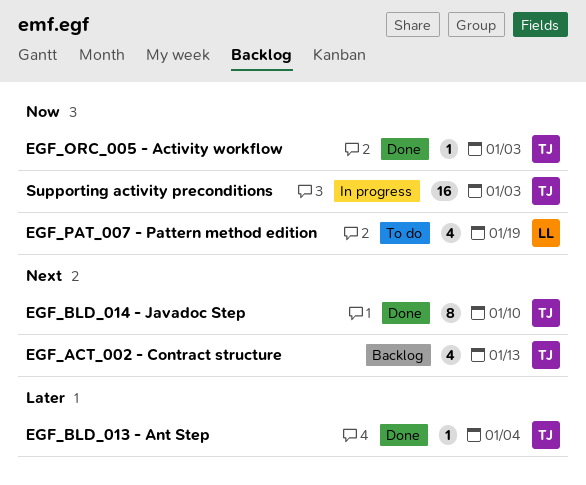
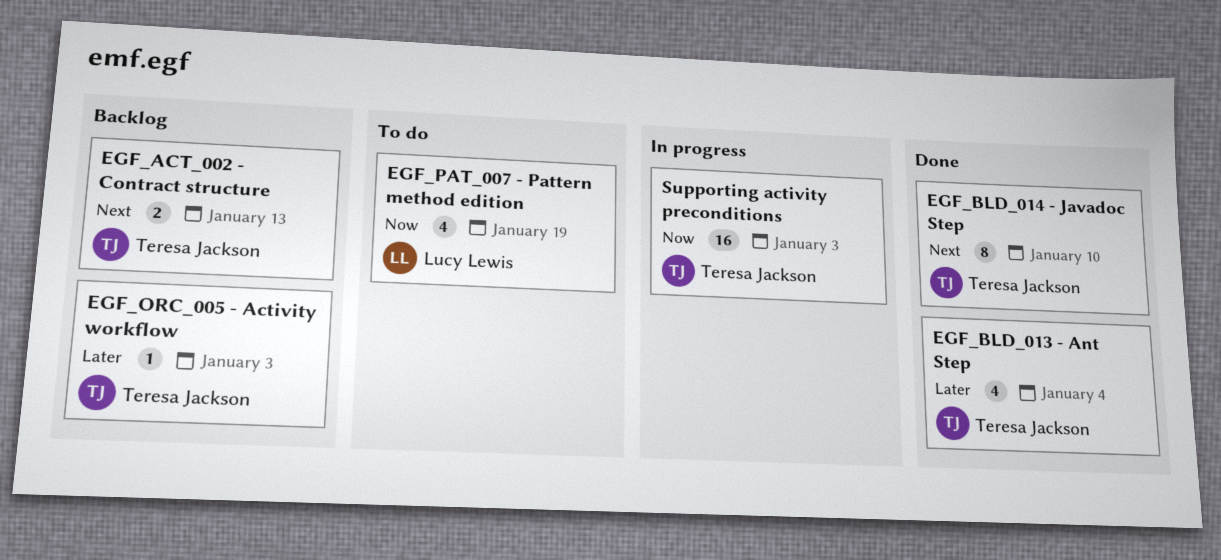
EGF_ACT_002 - Contract structure, estimate: 4 -> 2
EGF_BLD_013 - Ant Step, estimate: 1 -> 4
EGF_ORC_005 - Activity workflow, status: Done -> Backlog
EGF_ORC_005 - Activity workflow, priority: Now -> Later

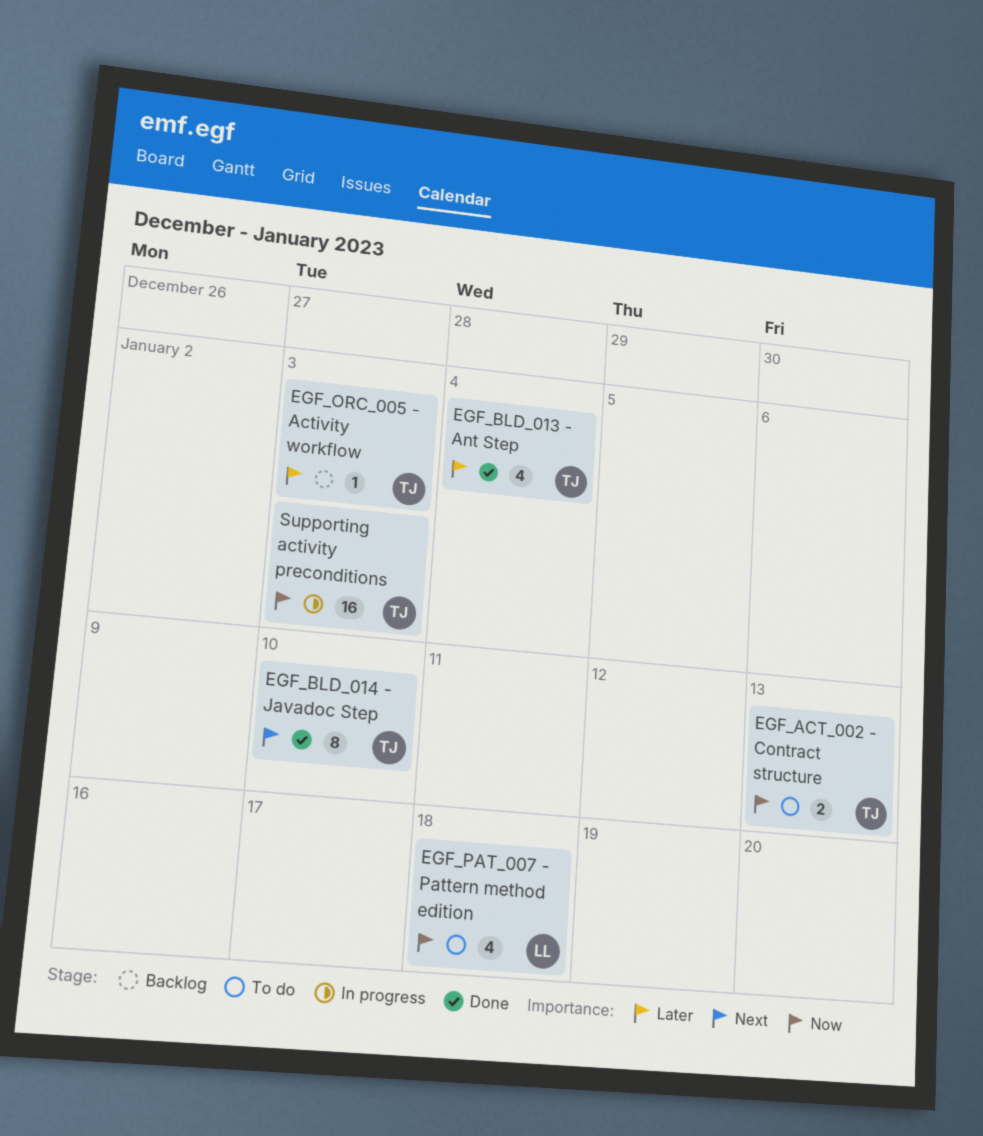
EGF_ACT_002 - Contract structure, status: Backlog -> To do
EGF_ACT_002 - Contract structure, priority: Next -> Now
EGF_PAT_007 - Pattern method edition, due: Jan 19 -> Jan 18

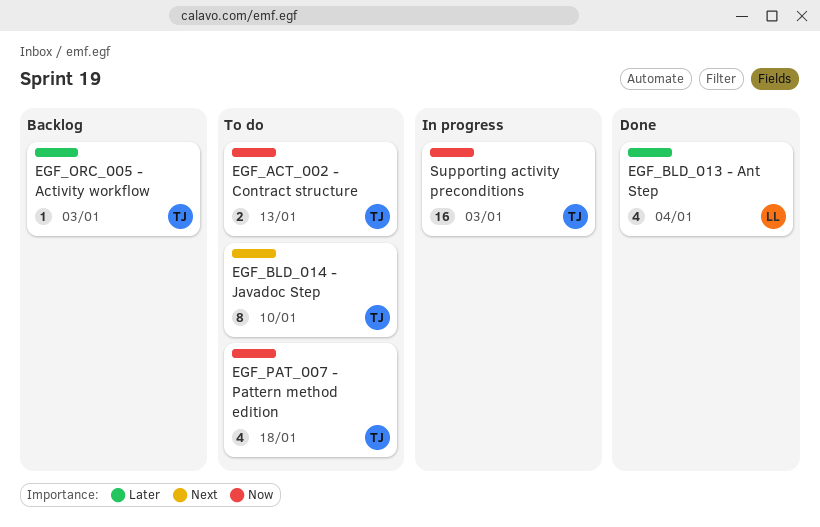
EGF_BLD_013 - Ant Step, owner: TJ -> LL
EGF_BLD_014 - Javadoc Step, status: Done -> To do
EGF_PAT_007 - Pattern method edition, owner: LL -> TJ

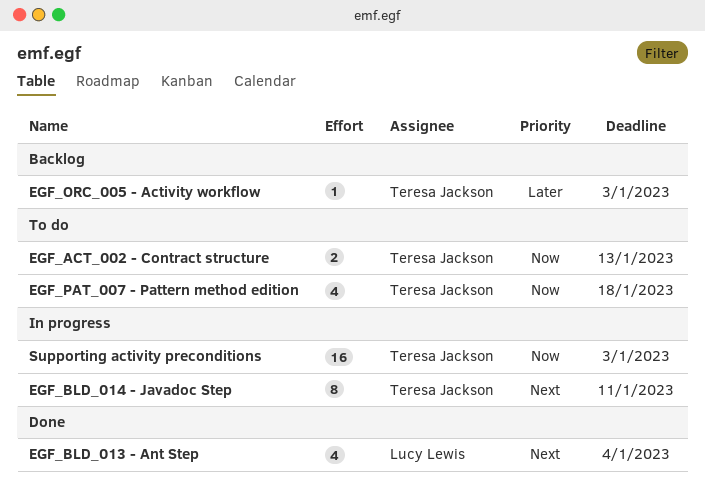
EGF_BLD_013 - Ant Step, priority: Later -> Next
EGF_BLD_014 - Javadoc Step, status: To do -> In progress
EGF_BLD_014 - Javadoc Step, due: Jan 10 -> Jan 11

